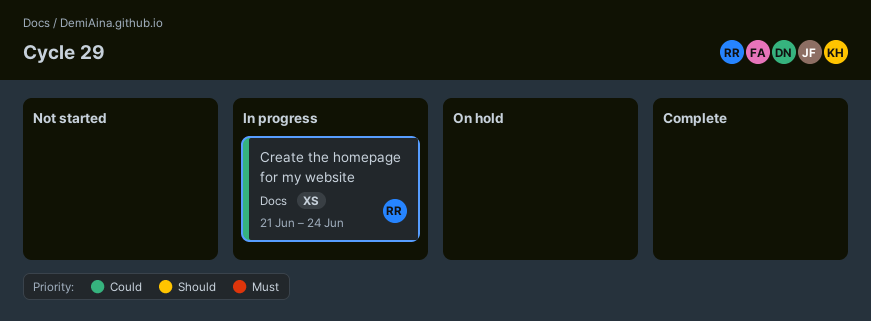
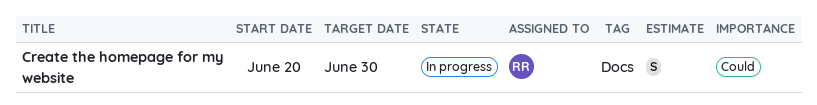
Create the homepage for my website, estimate: XS -> S
Create the homepage for my website, start: Jun 21 -> Jun 20
Create the homepage for my website, due: Jun 24 -> Jun 30

